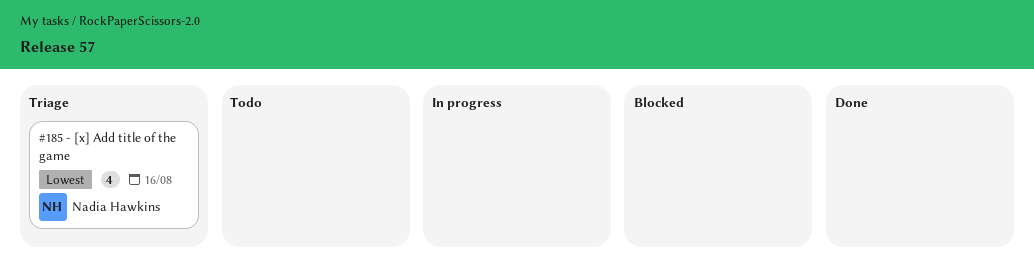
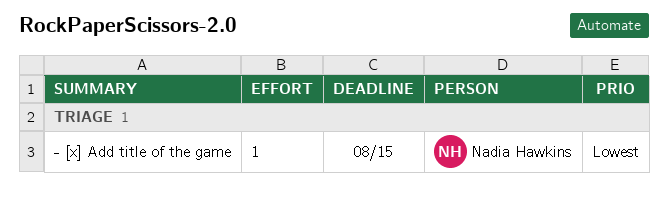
- [x] Add title of the game, estimate: 4 -> 1
- [x] Add title of the game, due: Aug 16 -> Aug 15

